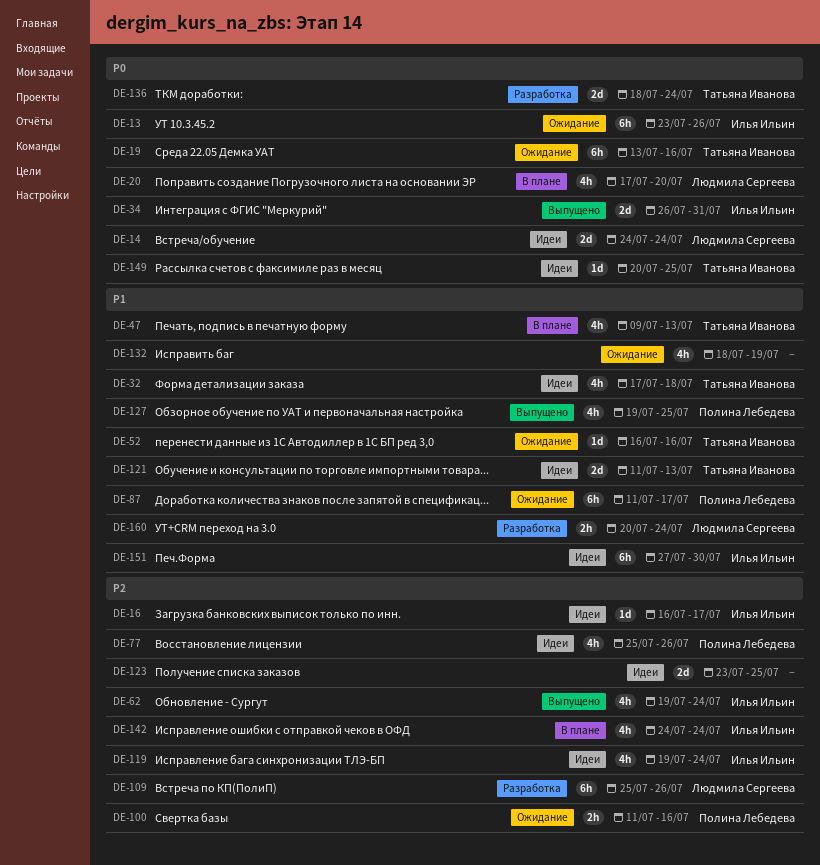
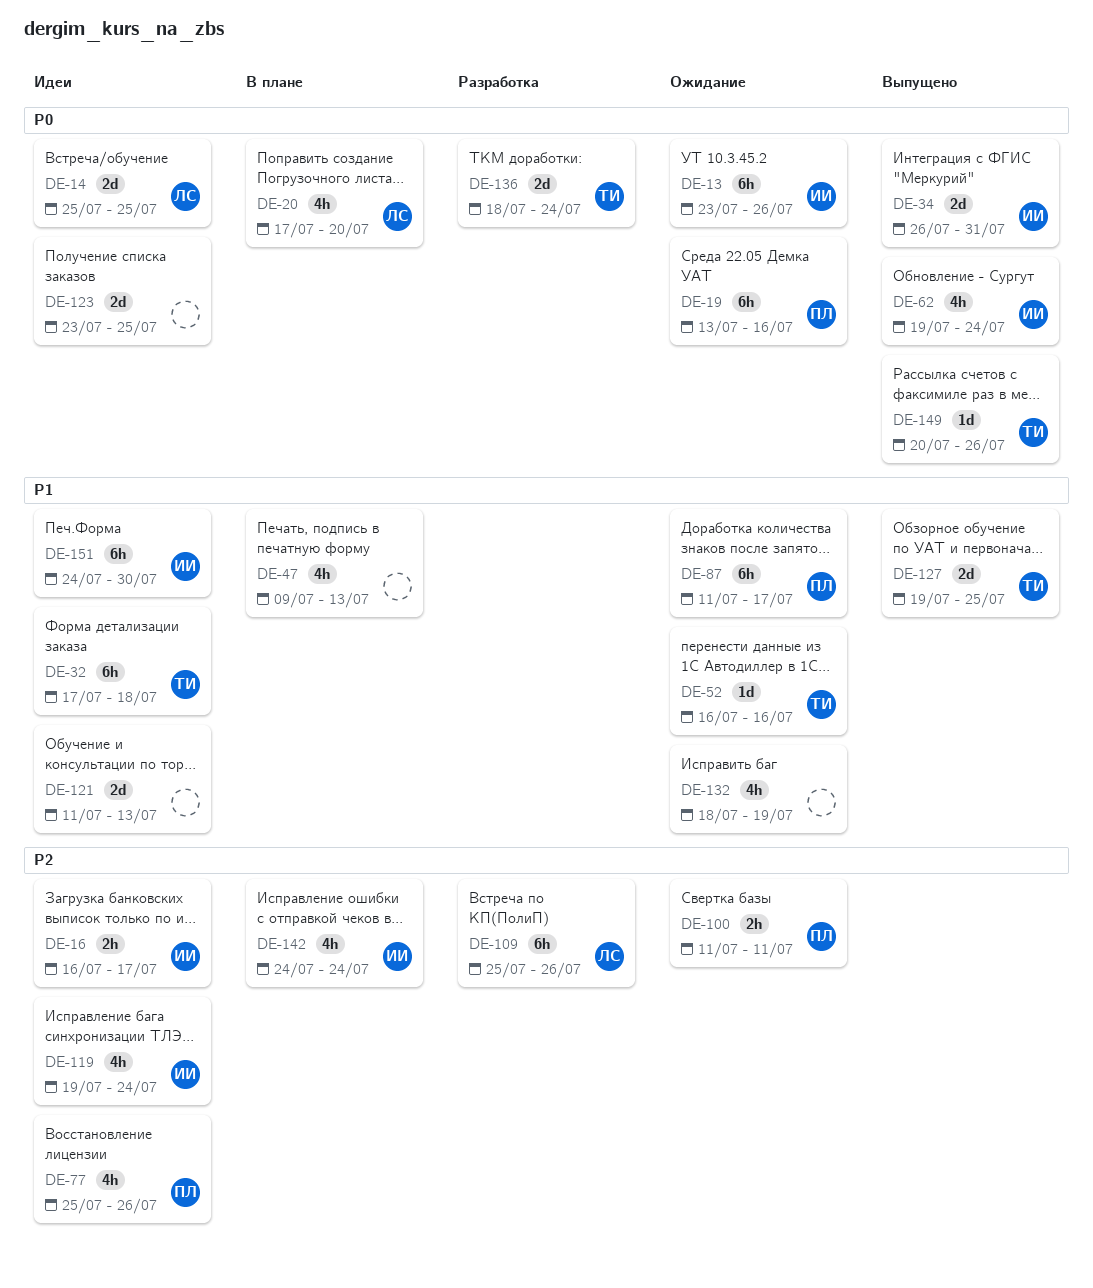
DE-14, start: Jul 24 -> Jul 25
DE-14, due: Jul 24 -> Jul 25
DE-16, estimate: 1d -> 2h
DE-19, owner: Татьяна Иванова -> Полина Лебедева
DE-32, estimate: 4h -> 6h
DE-47, owner: Татьяна Иванова -> none
DE-62, priority: P2 -> P0
DE-100, due: Jul 16 -> Jul 11
DE-121, owner: Татьяна Иванова -> none
DE-123, priority: P2 -> P0
DE-127, owner: Полина Лебедева -> Татьяна Иванова
DE-127, estimate: 4h -> 2d
DE-149, status: Идеи -> Выпущено
DE-149, due: Jul 25 -> Jul 26
DE-151, start: Jul 27 -> Jul 24
DE-160: present -> none

